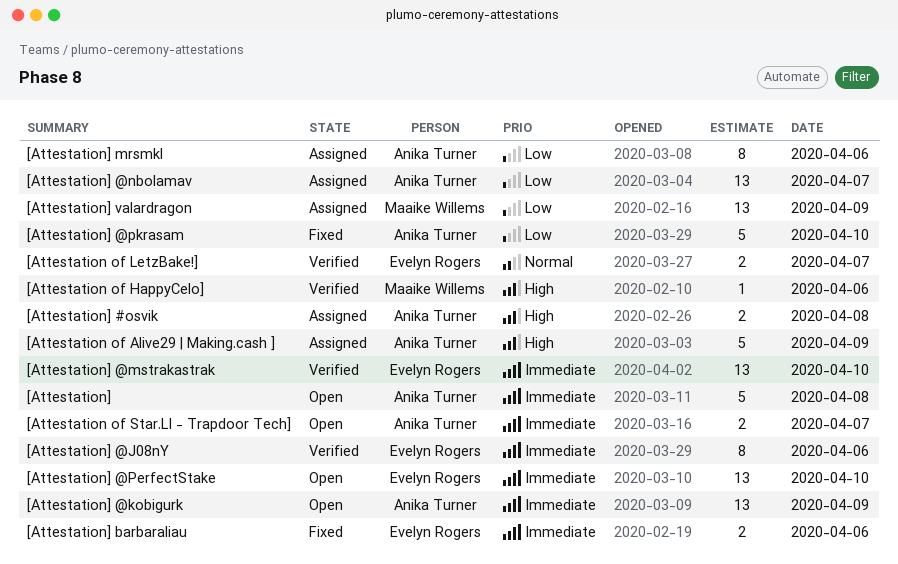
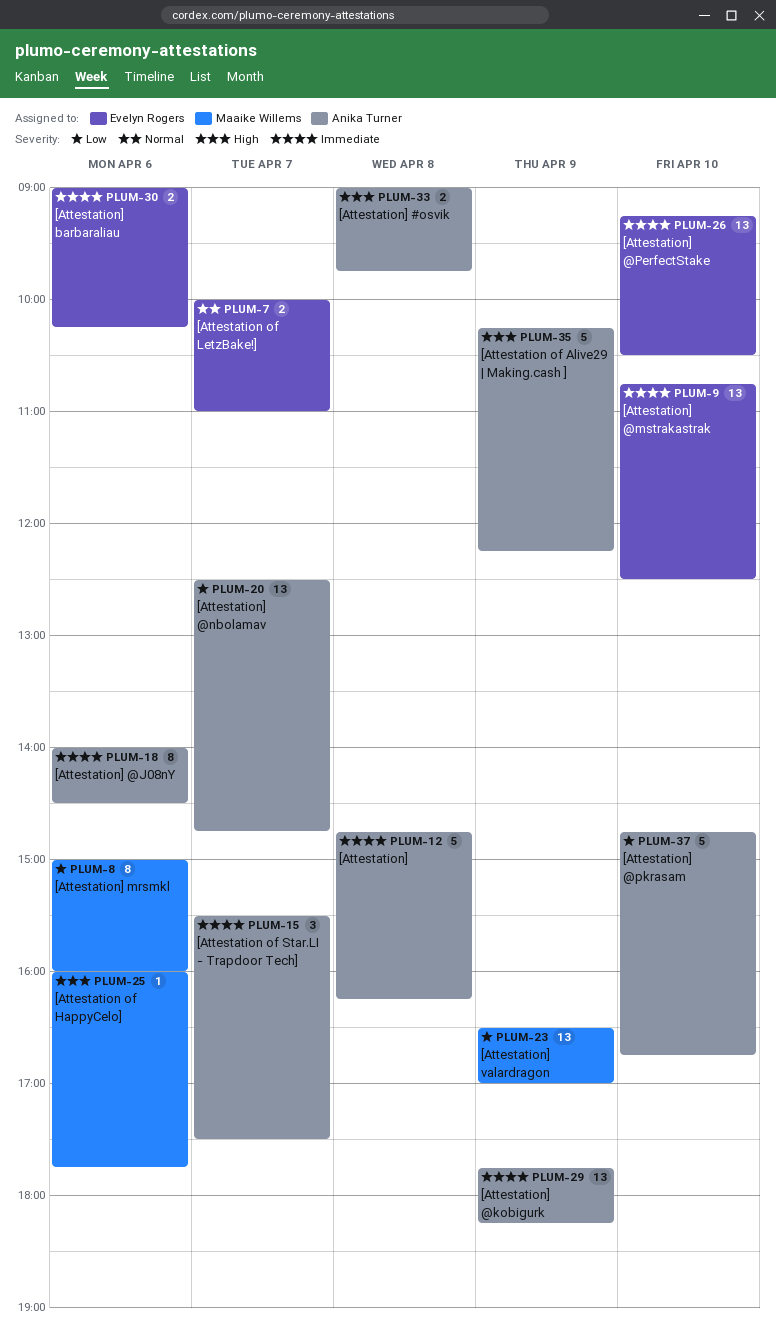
[Attestation of Star.LI - Trapdoor Tech], estimate: 2 -> 3
[Attestation] @J08nY, owner: Evelyn Rogers -> Anika Turner
[Attestation] mrsmkl, owner: Anika Turner -> Maaike Willems

